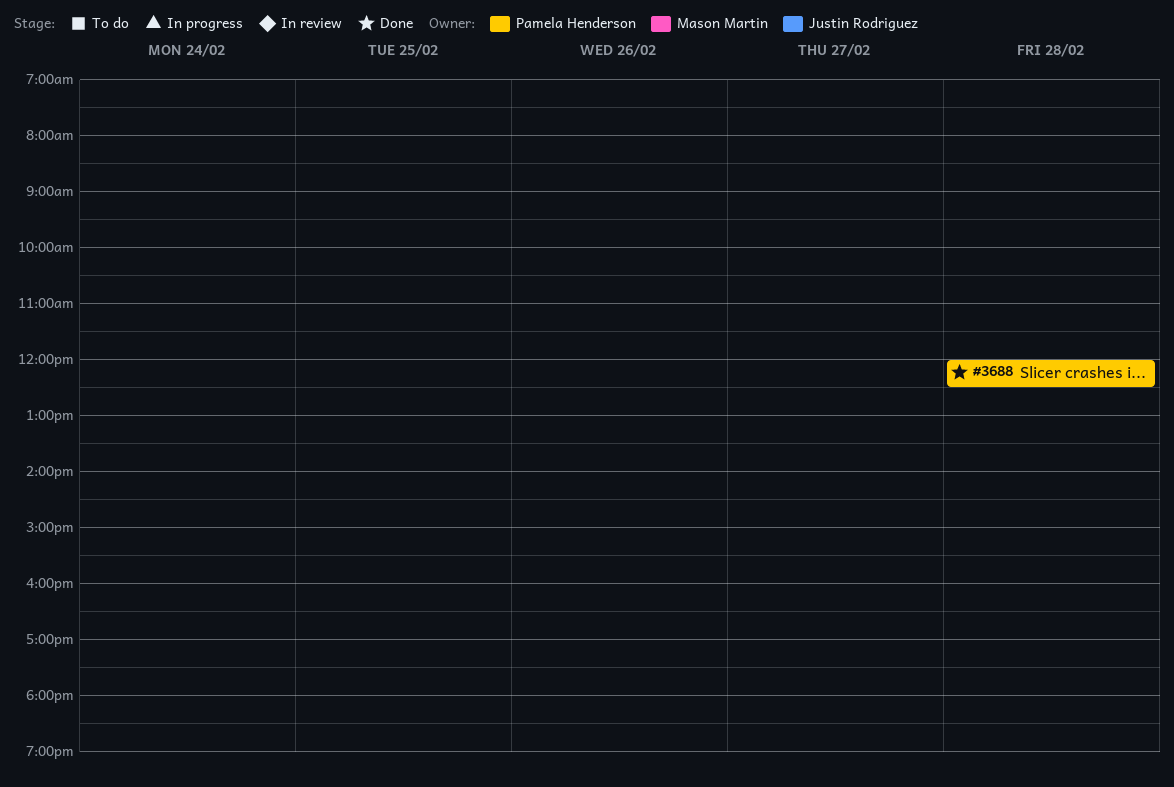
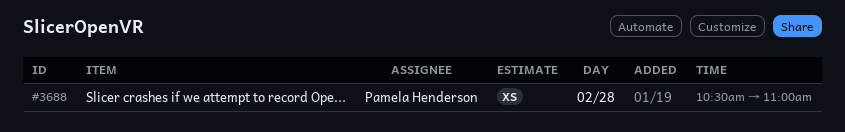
#3688, begins: 12:00 -> 10:30
#3688, ends: 12:30 -> 11:00

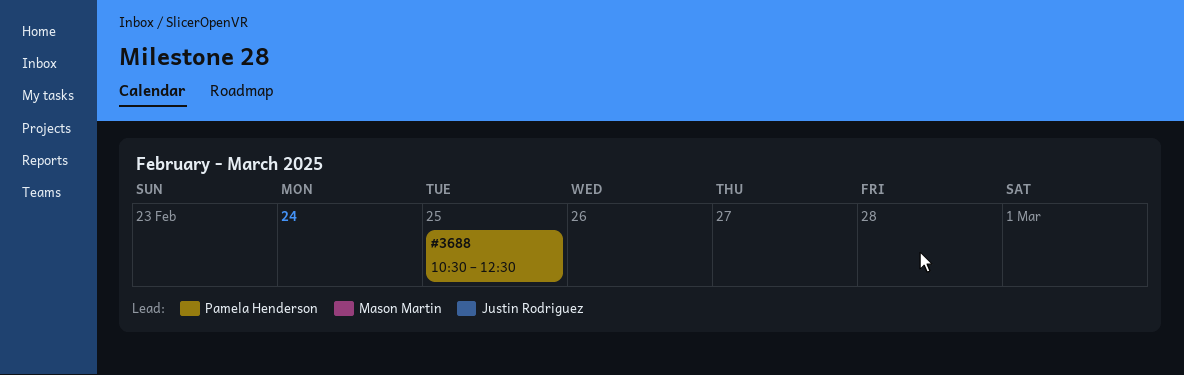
#3688, day: Feb 28 -> Feb 25
#3688, ends: 11:00 -> 12:30

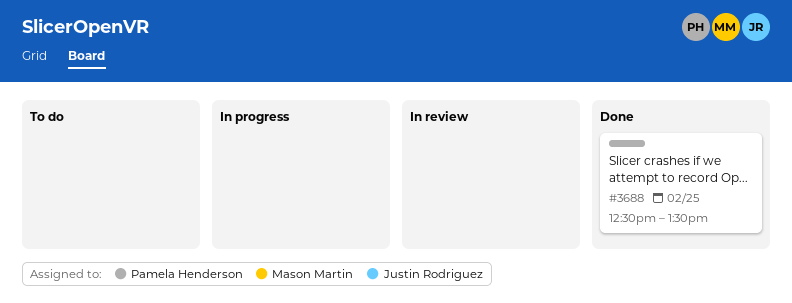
#3688, begins: 10:30 -> 12:30
#3688, ends: 12:30 -> 13:30

